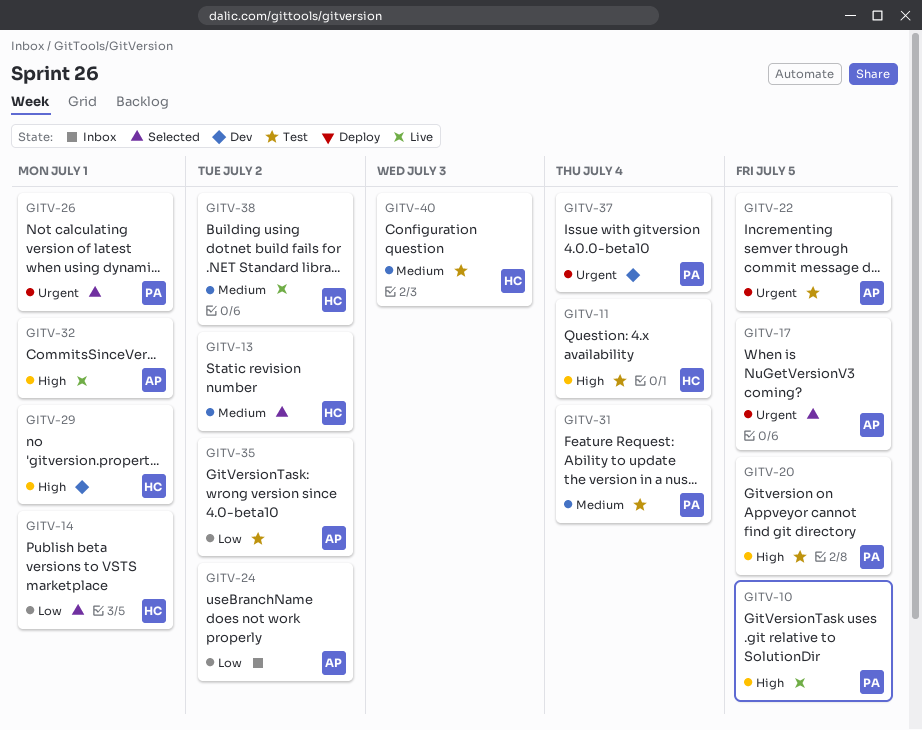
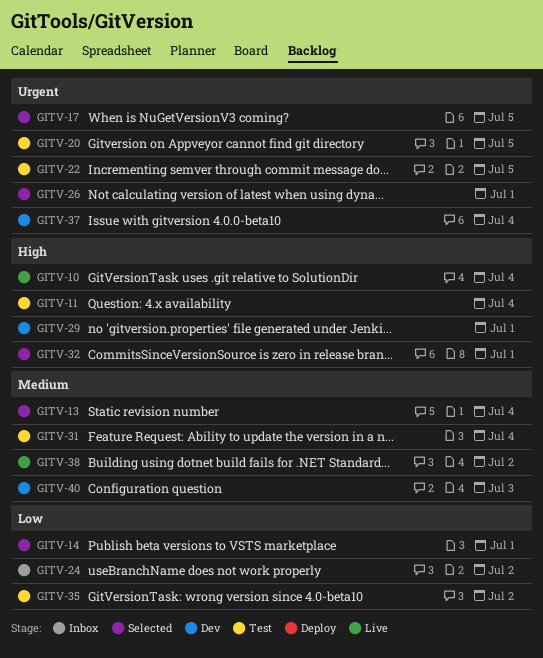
GITV-10, due: Jul 5 -> Jul 4
GITV-13, due: Jul 2 -> Jul 4
GITV-20, priority: High -> Urgent
GITV-32, status: Live -> Selected
GITV-40, status: Test -> Dev

